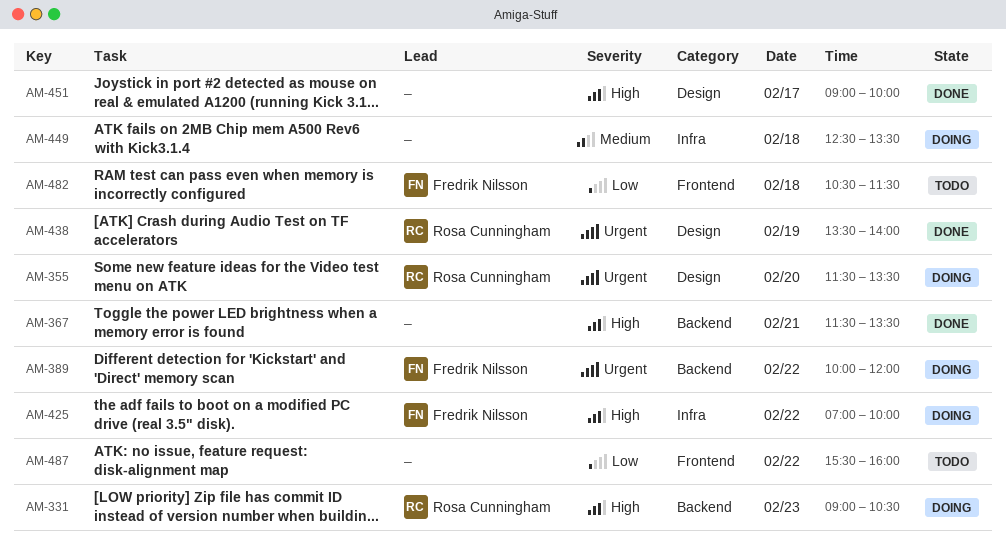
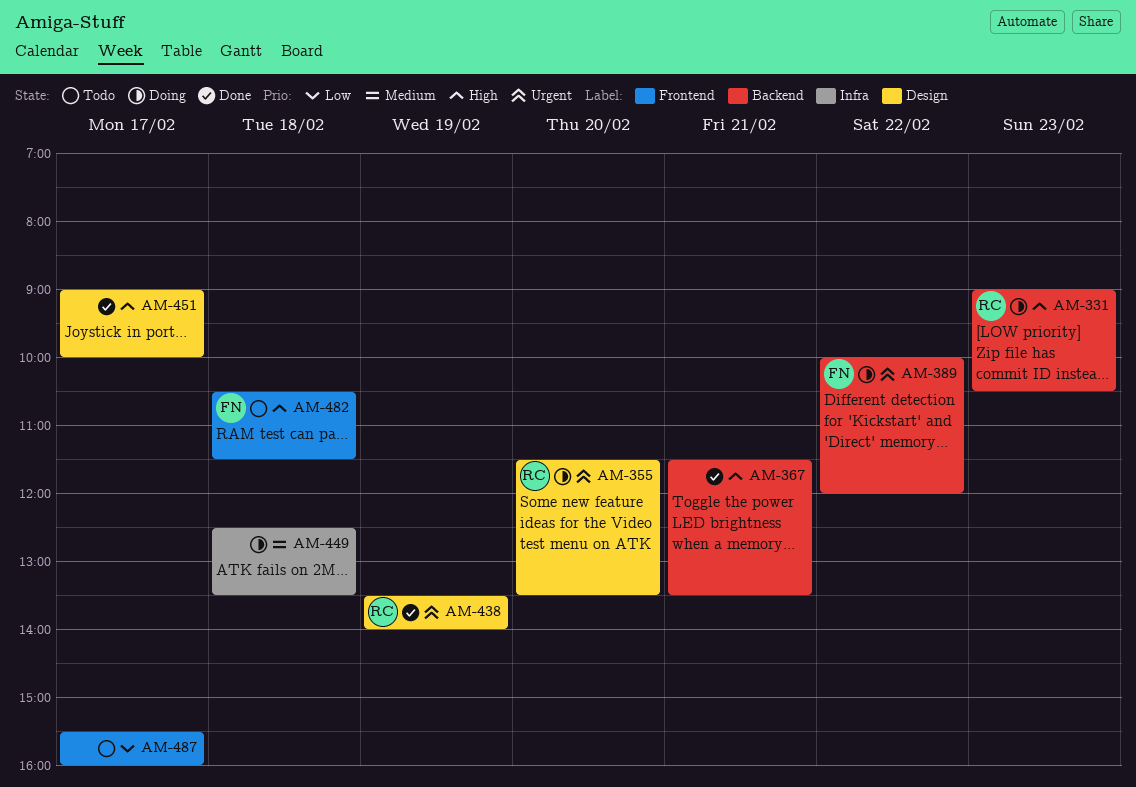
AM-425: present -> none
AM-482, priority: Low -> High
AM-487, day: Feb 22 -> Feb 17

